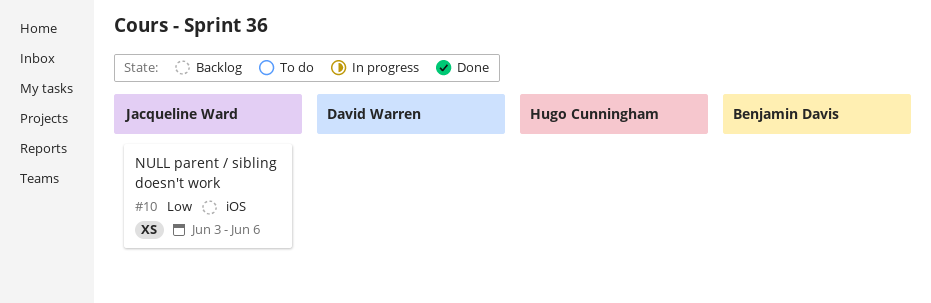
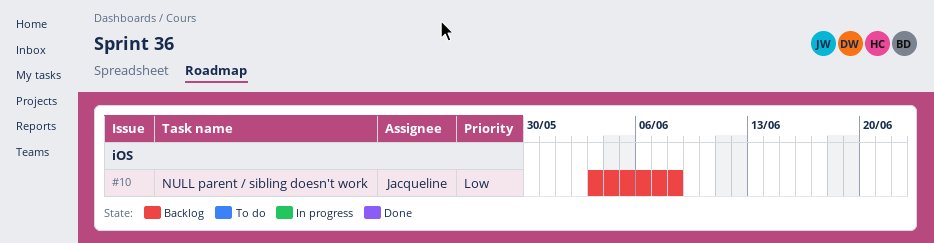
#10, due: Jun 6 -> Jun 8

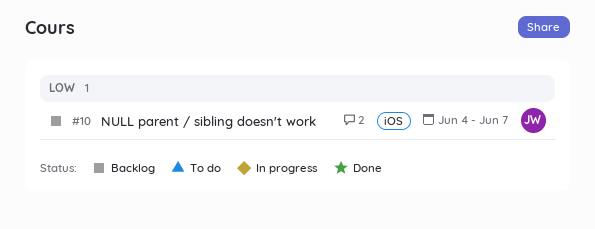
#10, start: Jun 3 -> Jun 4
#10, due: Jun 8 -> Jun 7

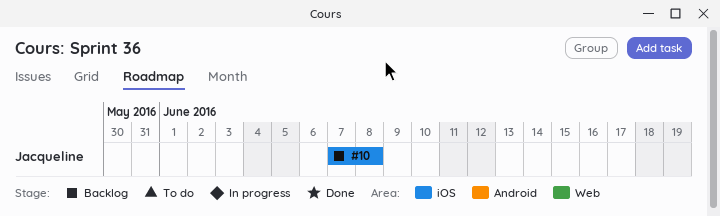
#10, start: Jun 4 -> Jun 7
#10, due: Jun 7 -> Jun 8

